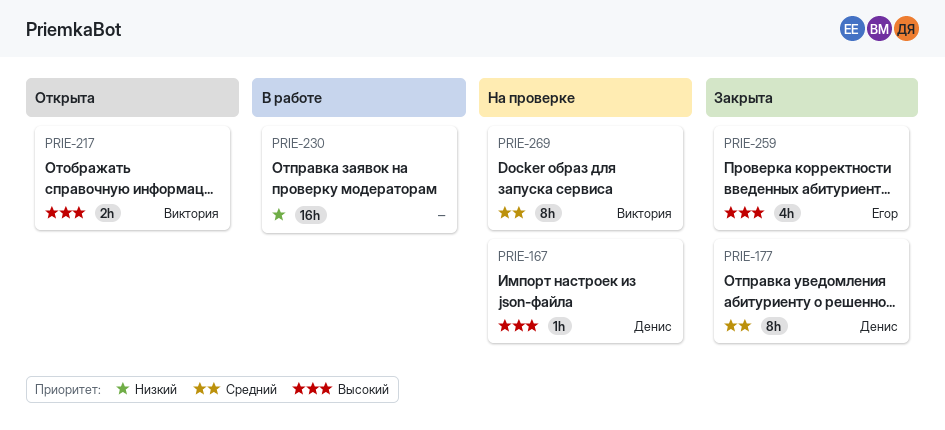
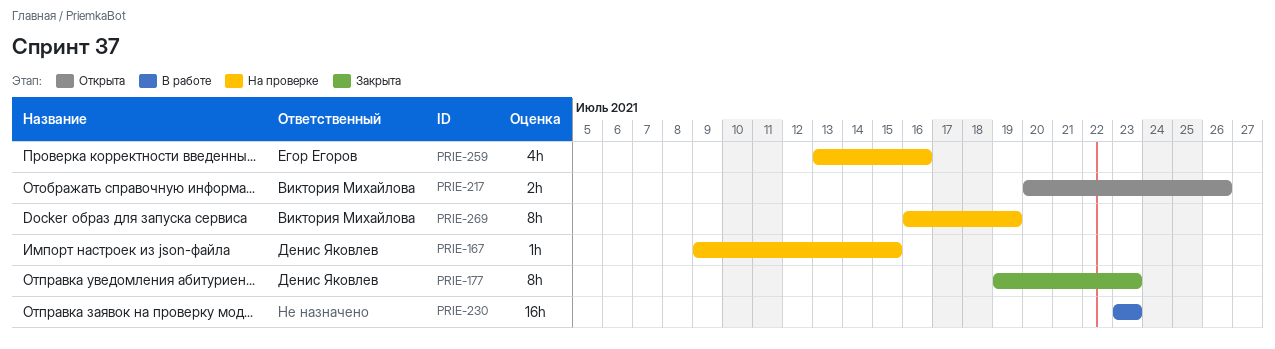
PRIE-259, status: Закрыта -> На проверке

